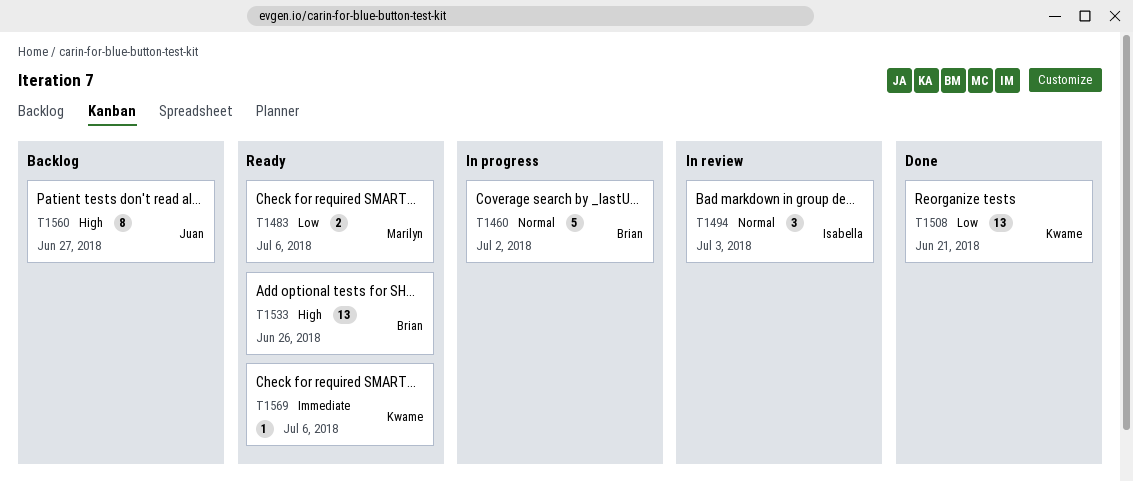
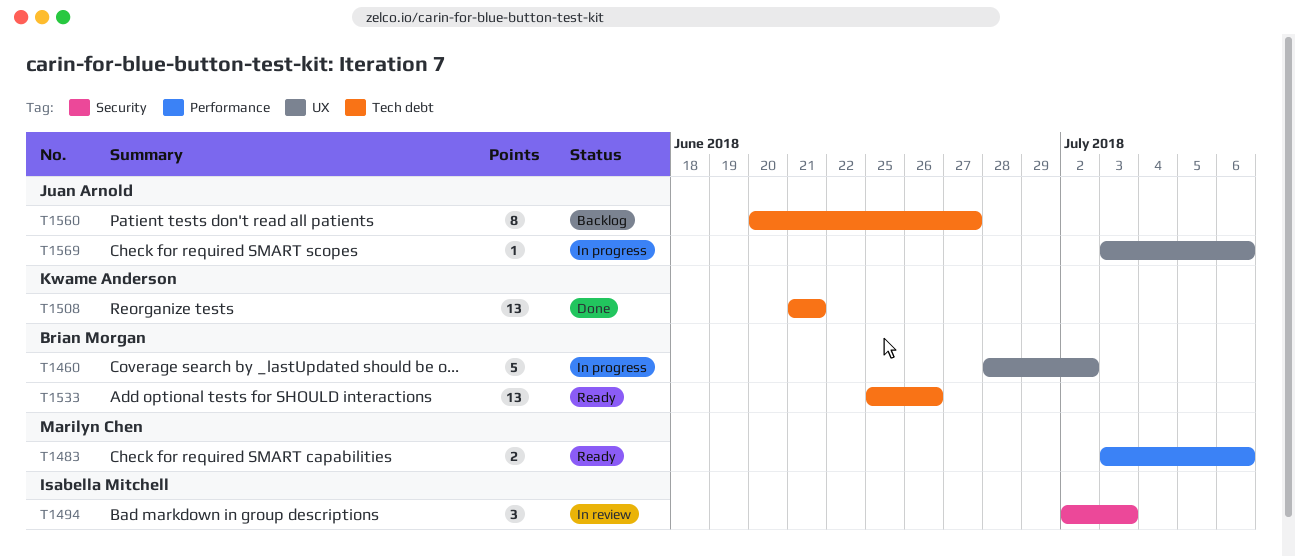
T1569, status: Ready -> In progress
T1569, owner: Kwame Anderson -> Juan Arnold

